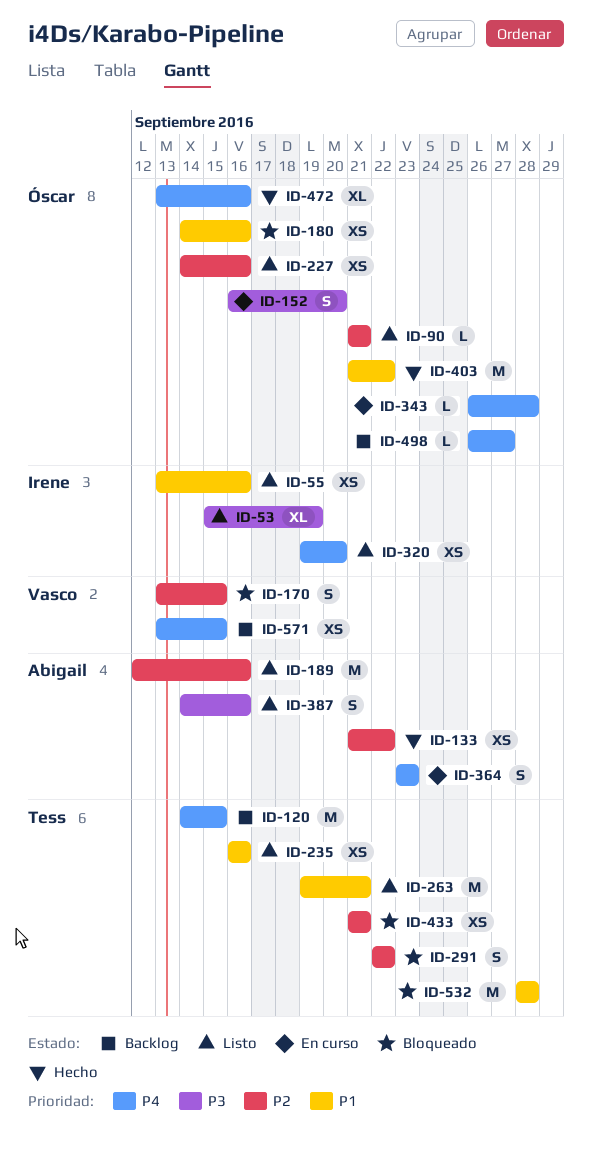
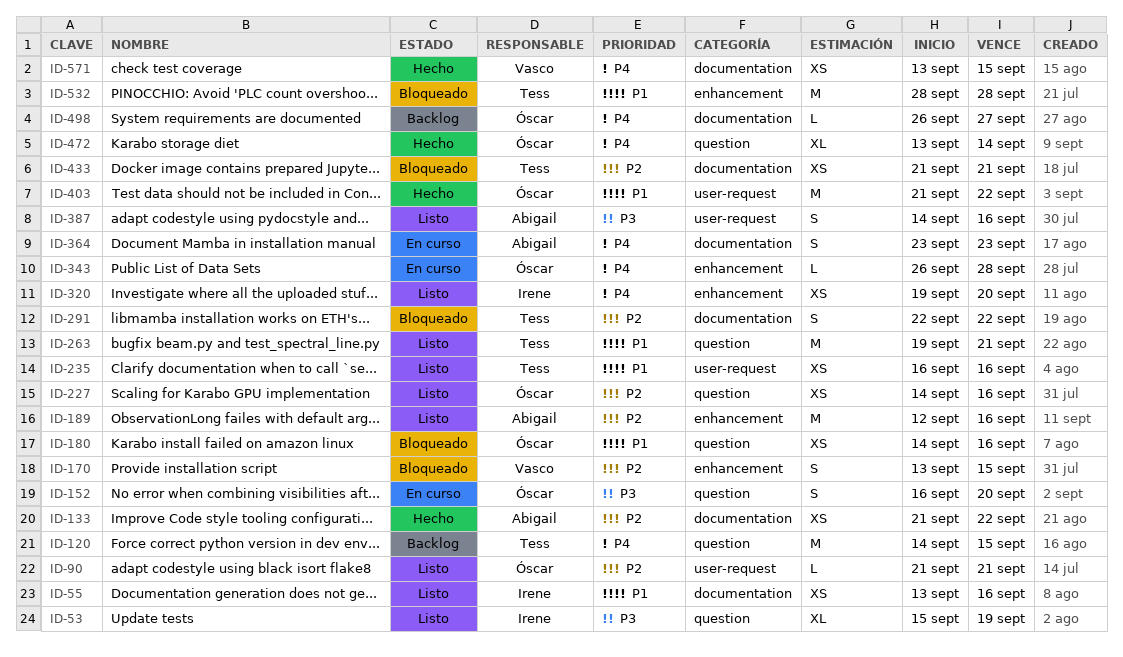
ID-472, due: Sep 16 -> Sep 14
ID-571, status: Backlog -> Hecho

